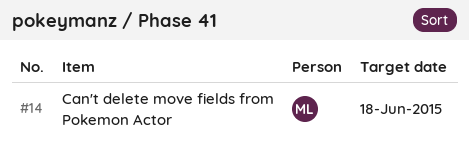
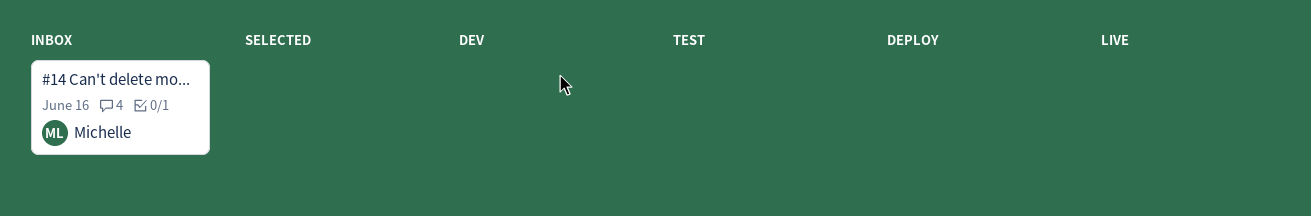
#14, due: Jun 18 -> Jun 16

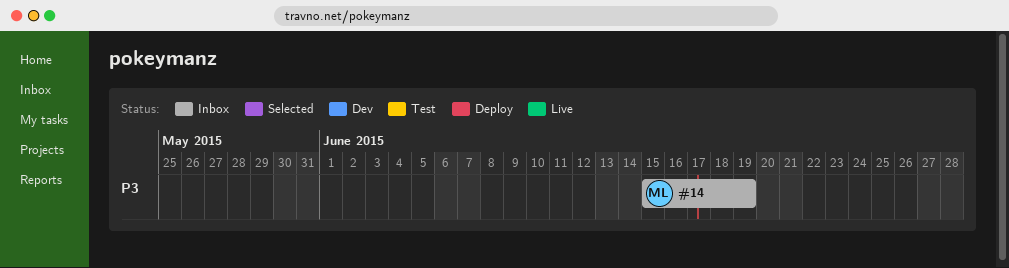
#14, due: Jun 16 -> Jun 19

